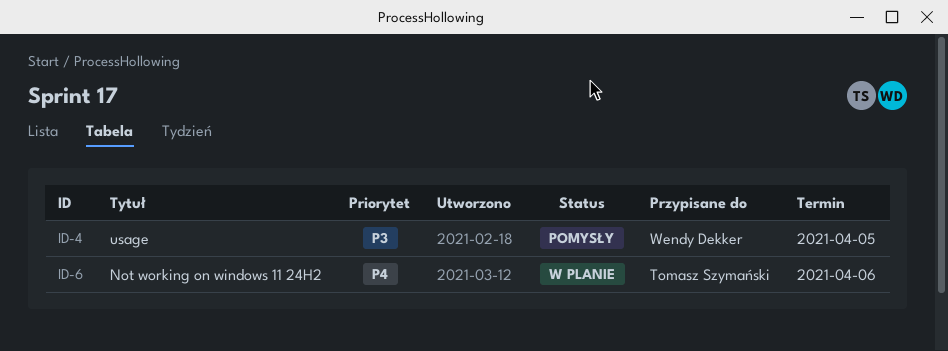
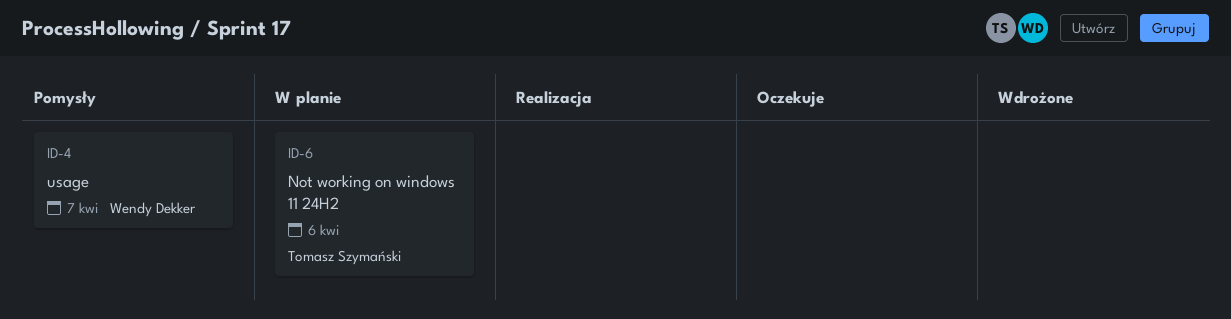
ID-4, due: Apr 5 -> Apr 7

